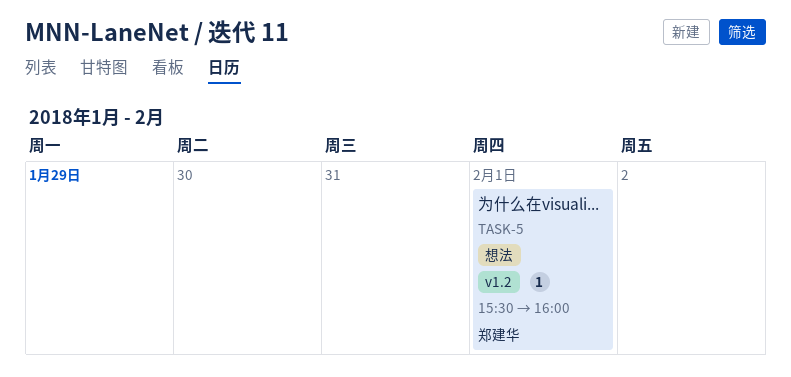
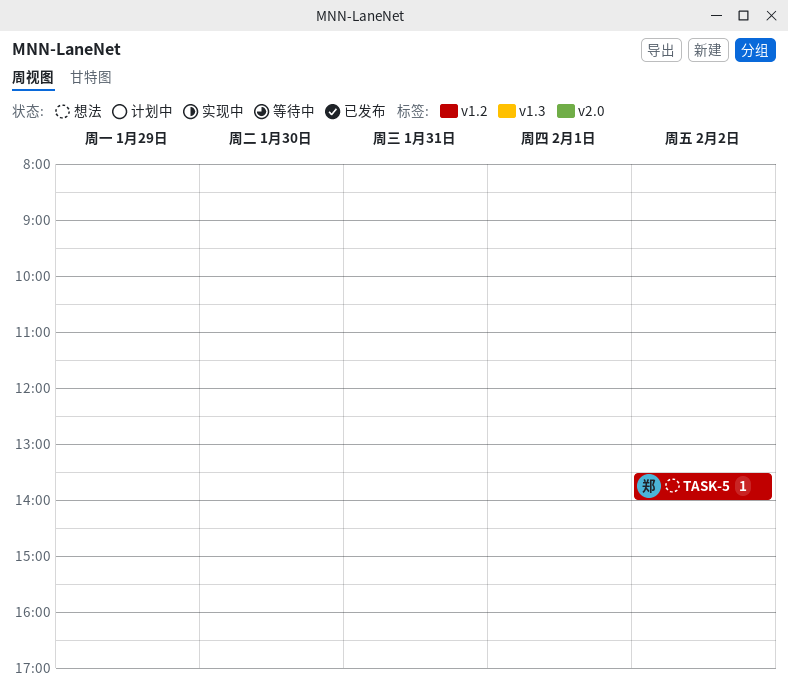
TASK-5, day: Feb 1 -> Feb 2
TASK-5, begins: 15:30 -> 13:30
TASK-5, ends: 16:00 -> 14:00

